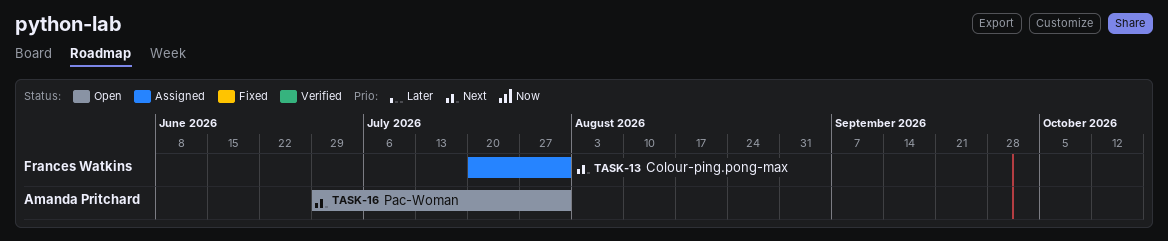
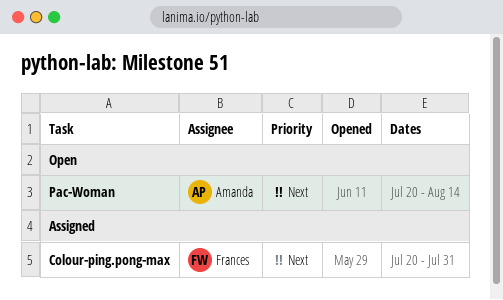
Pac-Woman, start: Jun 29 -> Jul 20
Pac-Woman, due: Jul 31 -> Aug 14

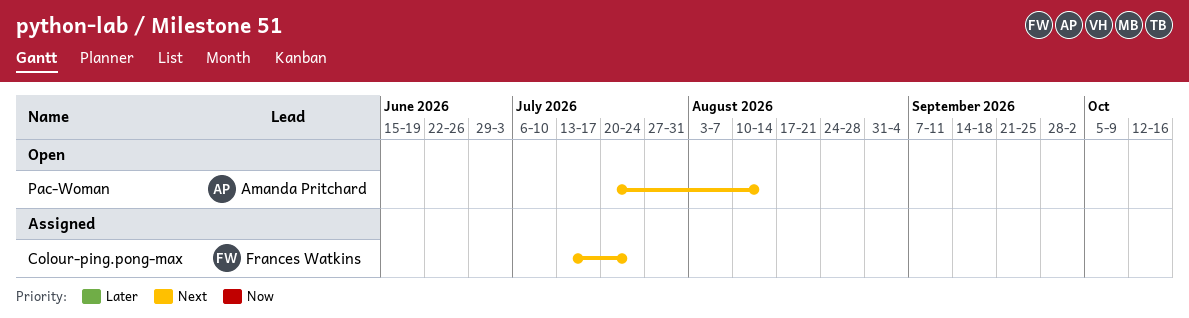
Colour-ping.pong-max, start: Jul 20 -> Jul 13
Colour-ping.pong-max, due: Jul 31 -> Jul 24

